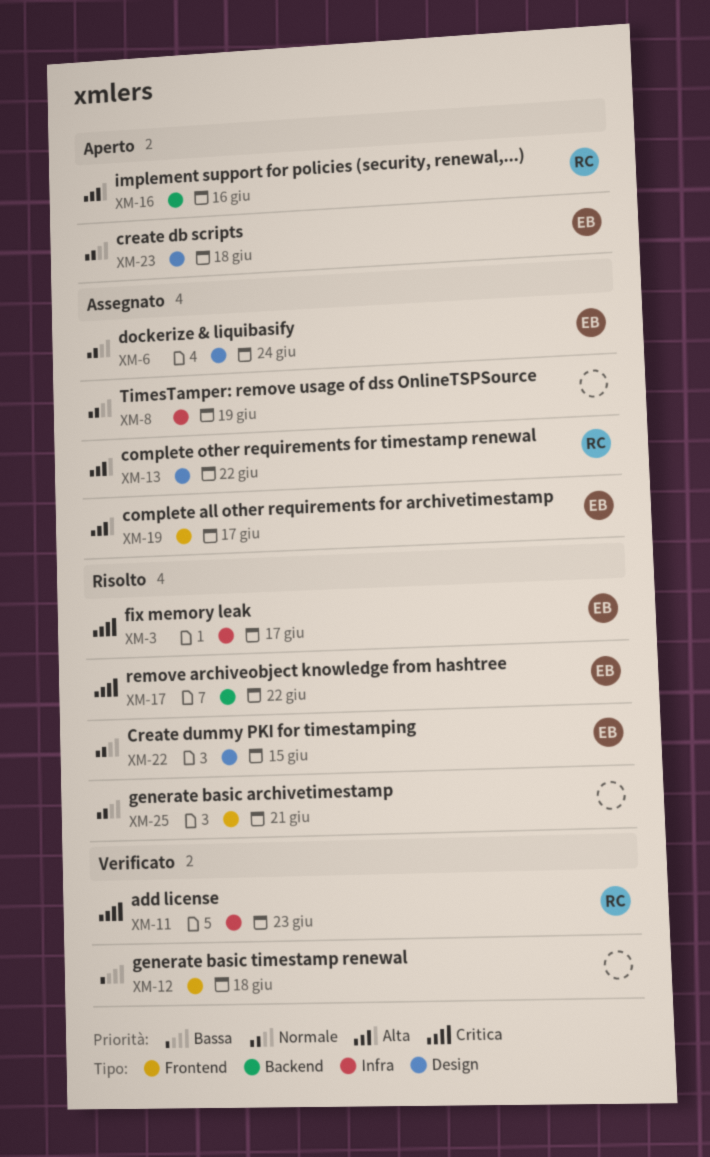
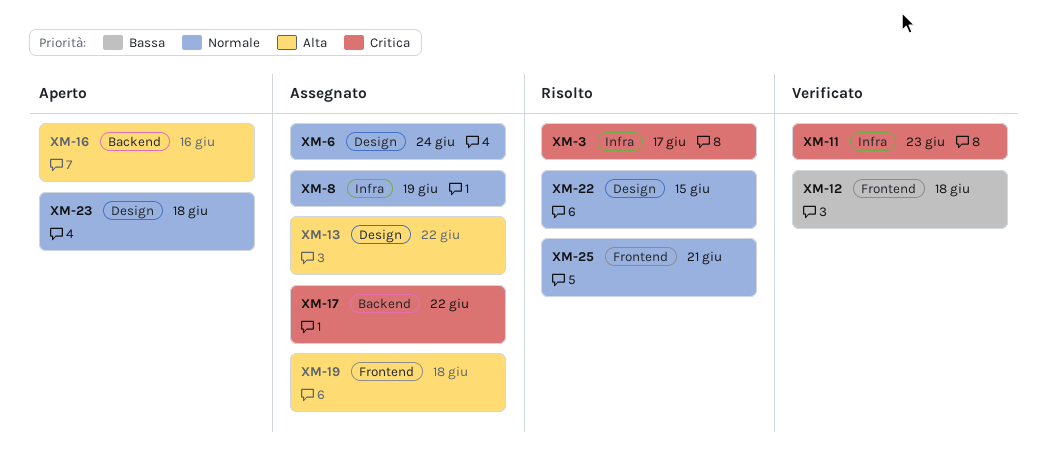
XM-17, status: Risolto -> Assegnato
XM-19, due: Jun 17 -> Jun 18

